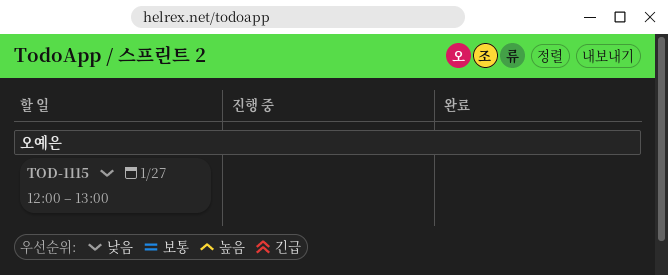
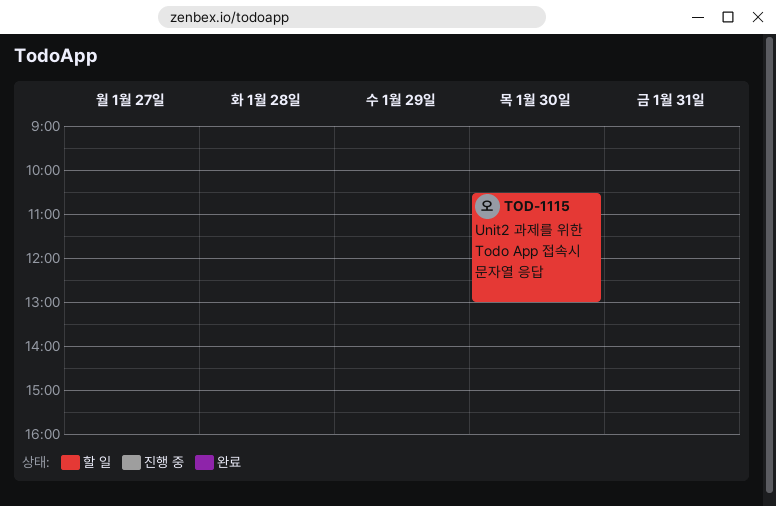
TOD-1115, day: Jan 27 -> Jan 30
TOD-1115, begins: 12:00 -> 10:30

